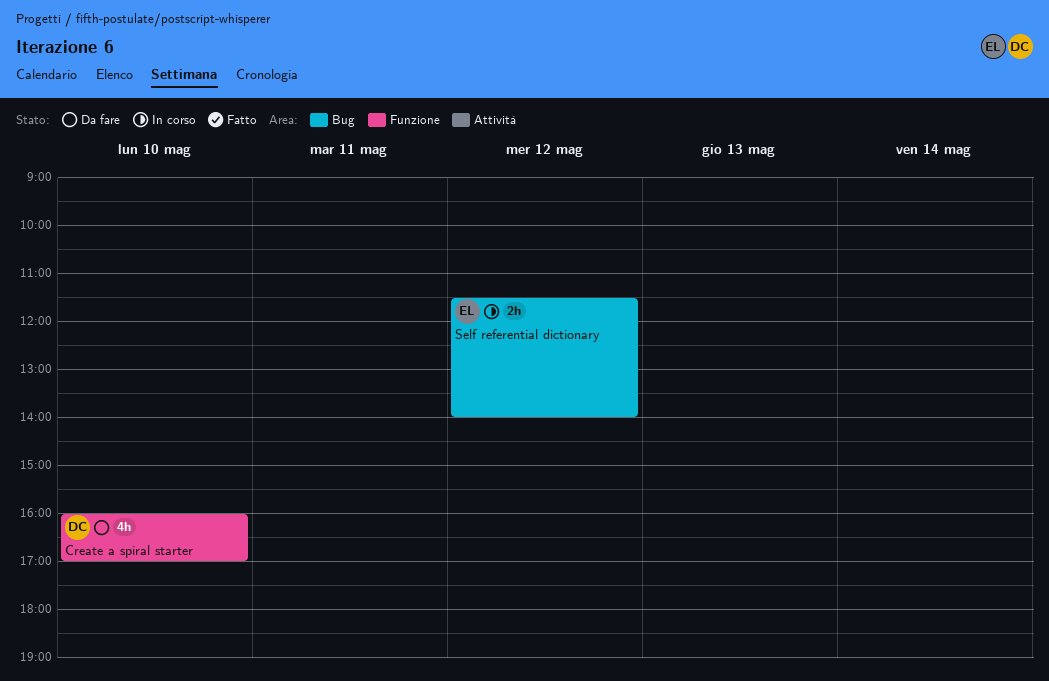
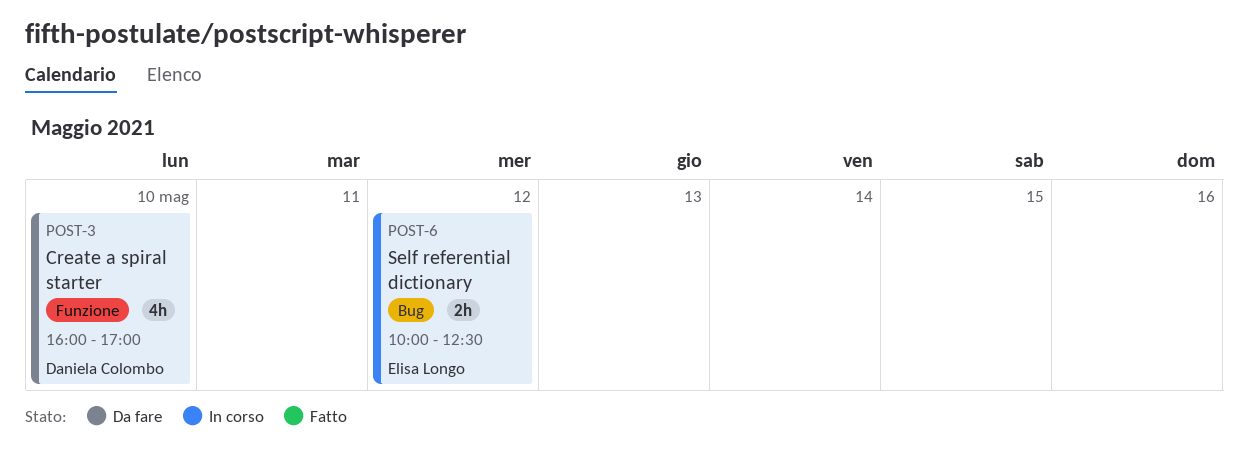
Self referential dictionary, begins: 11:30 -> 10:00
Self referential dictionary, ends: 14:00 -> 12:30

